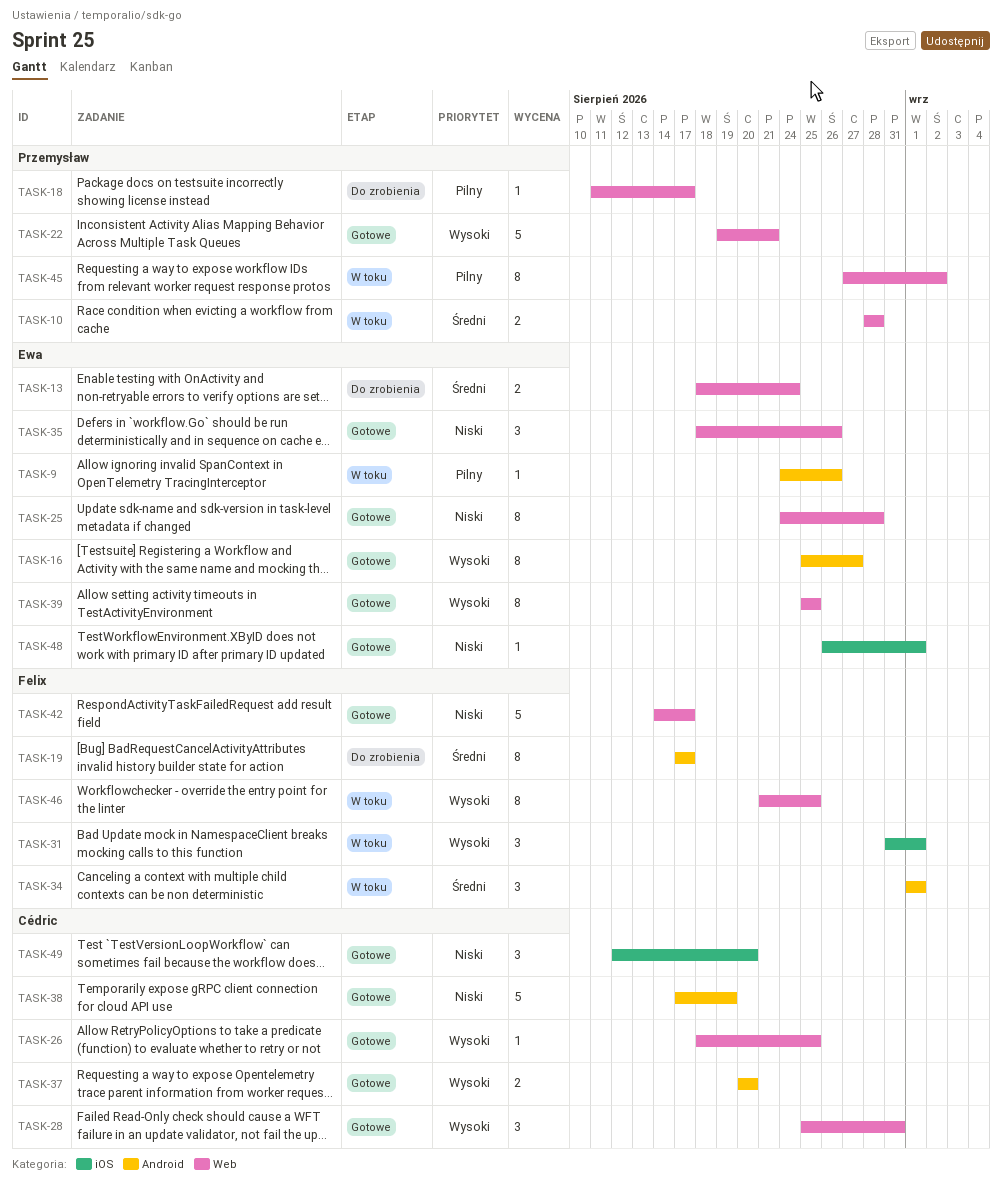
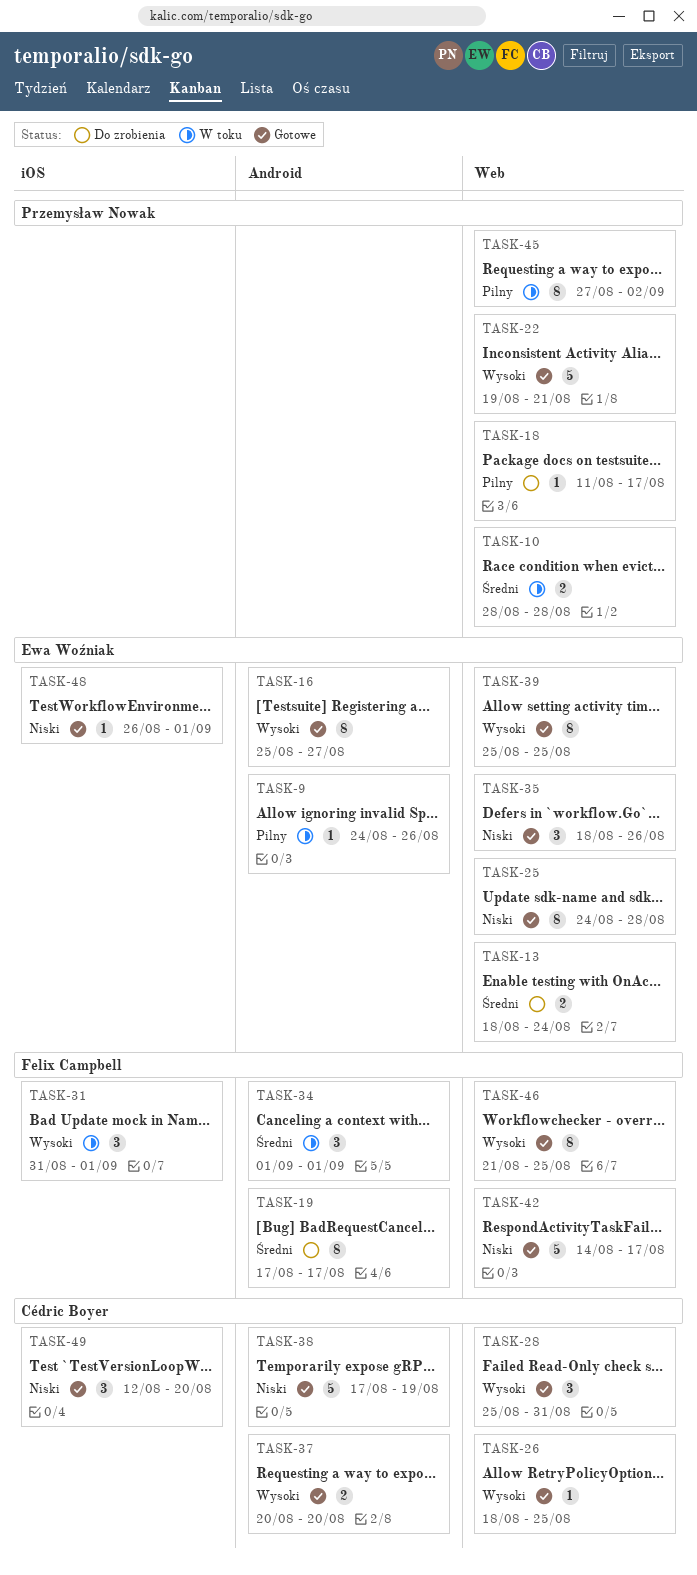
TASK-46, status: W toku -> Gotowe

